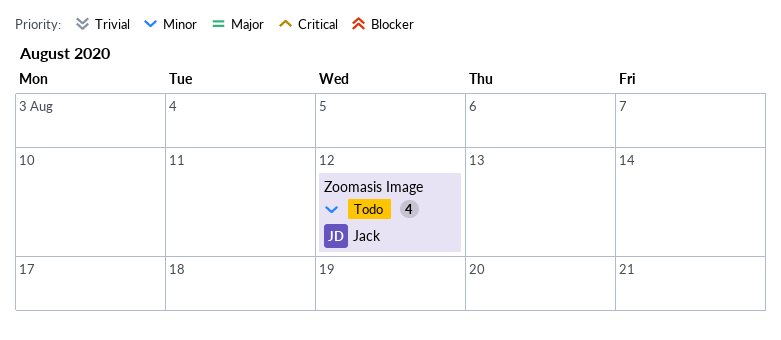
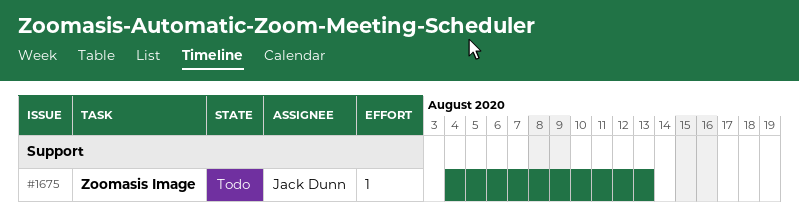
Zoomasis Image, estimate: 4 -> 1
Zoomasis Image, due: Aug 12 -> Aug 13

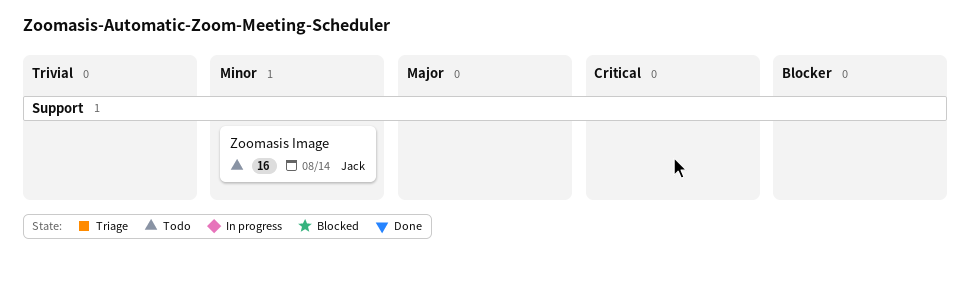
Zoomasis Image, estimate: 1 -> 16
Zoomasis Image, due: Aug 13 -> Aug 14

